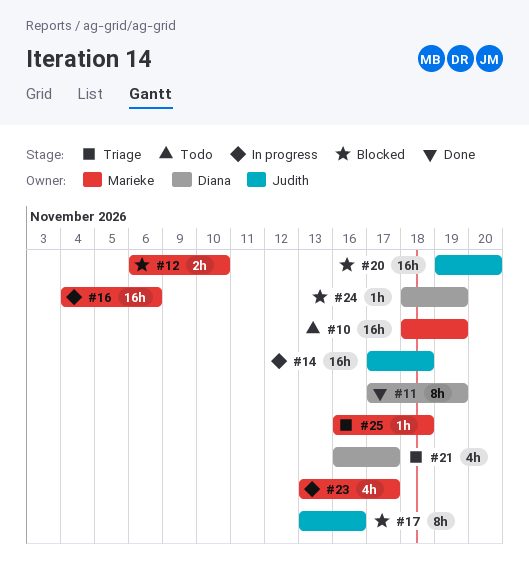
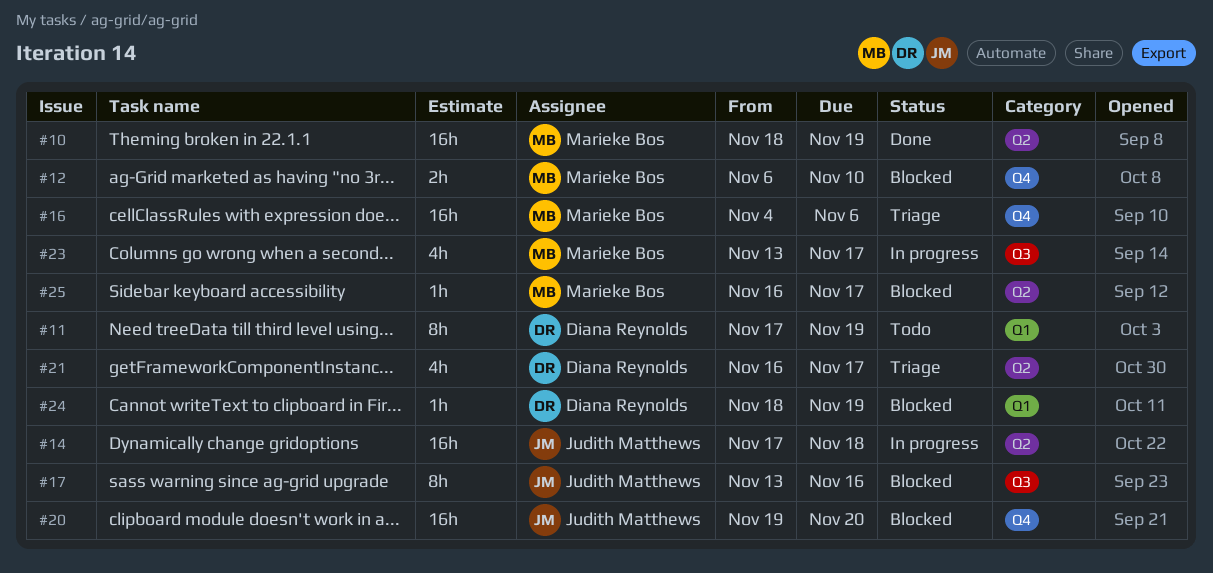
#10, status: Todo -> Done
#11, status: Done -> Todo
#16, status: In progress -> Triage
#25, status: Triage -> Blocked
#25, due: Nov 18 -> Nov 17

